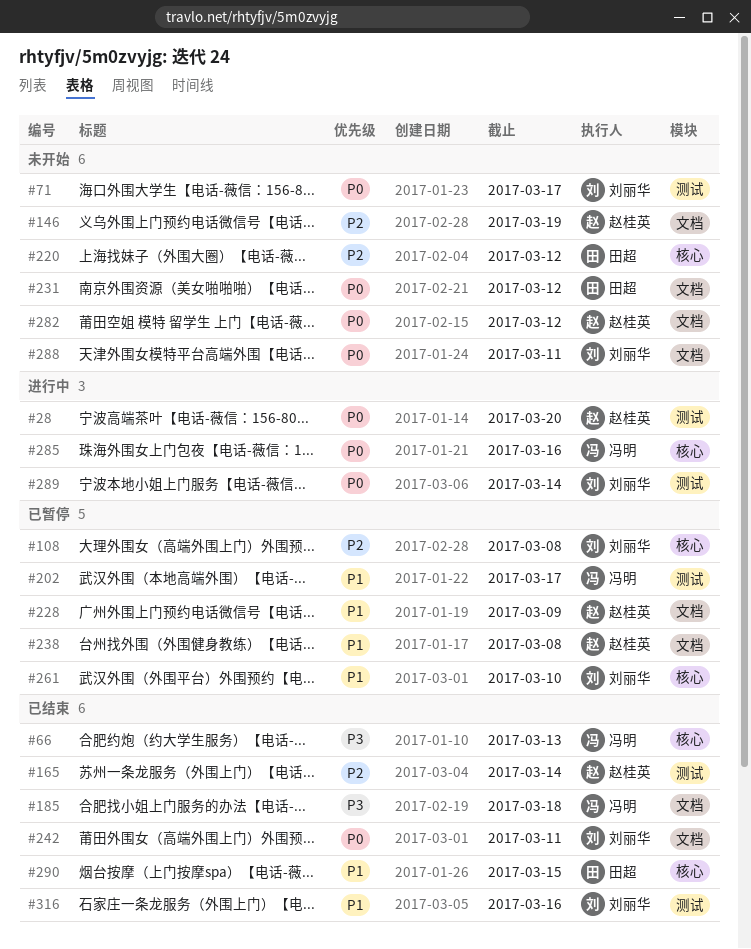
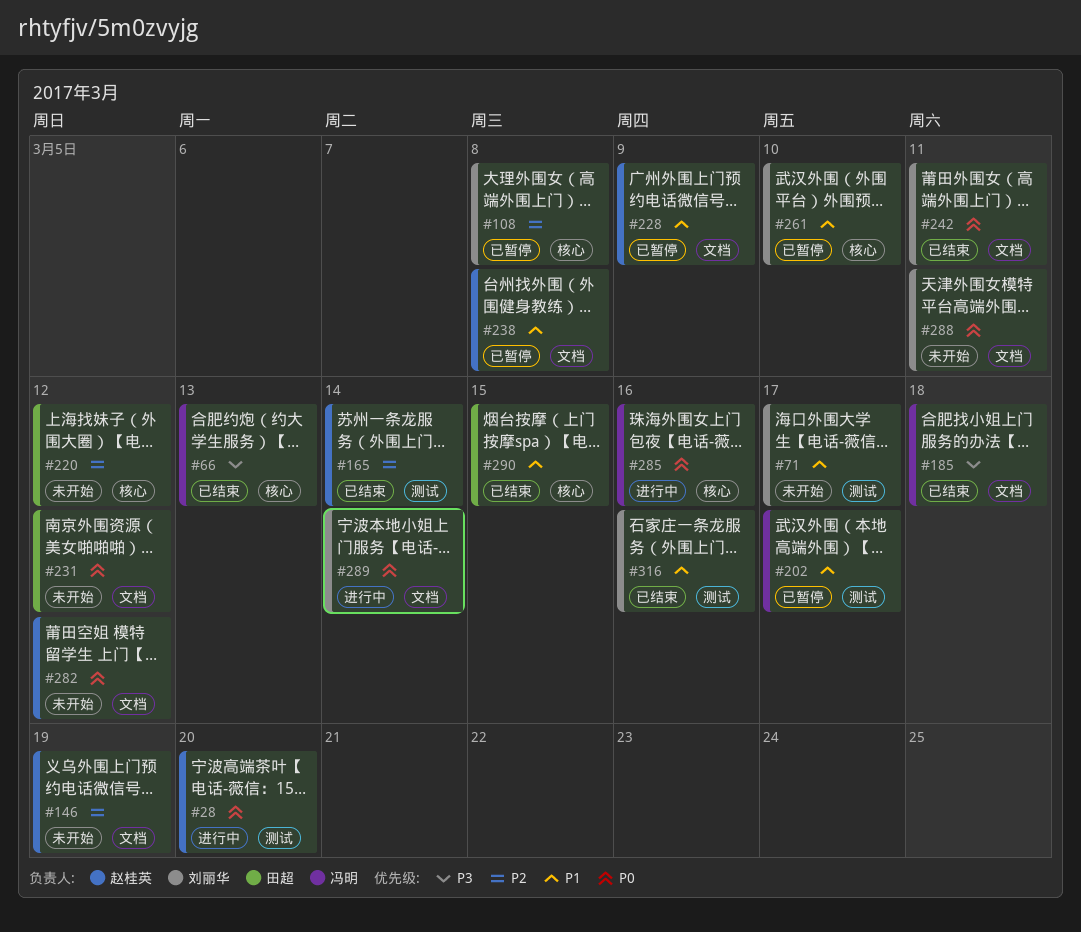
#71, priority: P0 -> P1
#289, label: 测试 -> 文档

